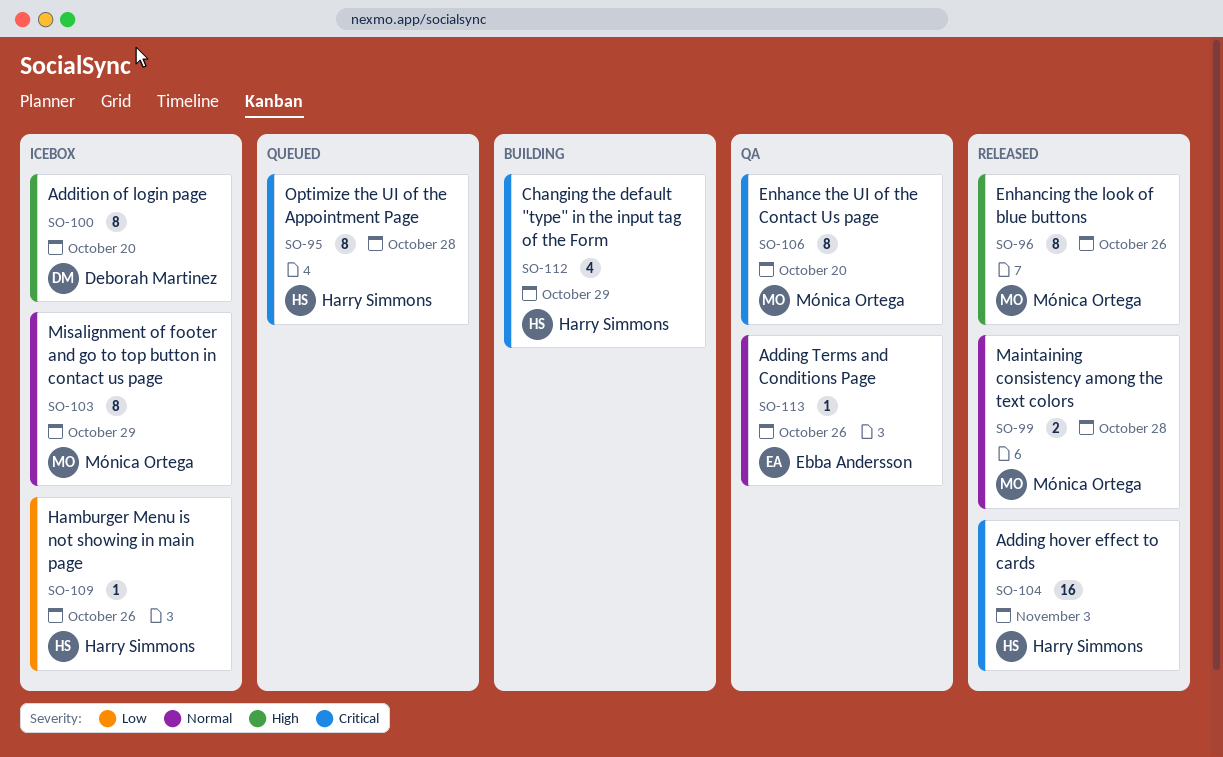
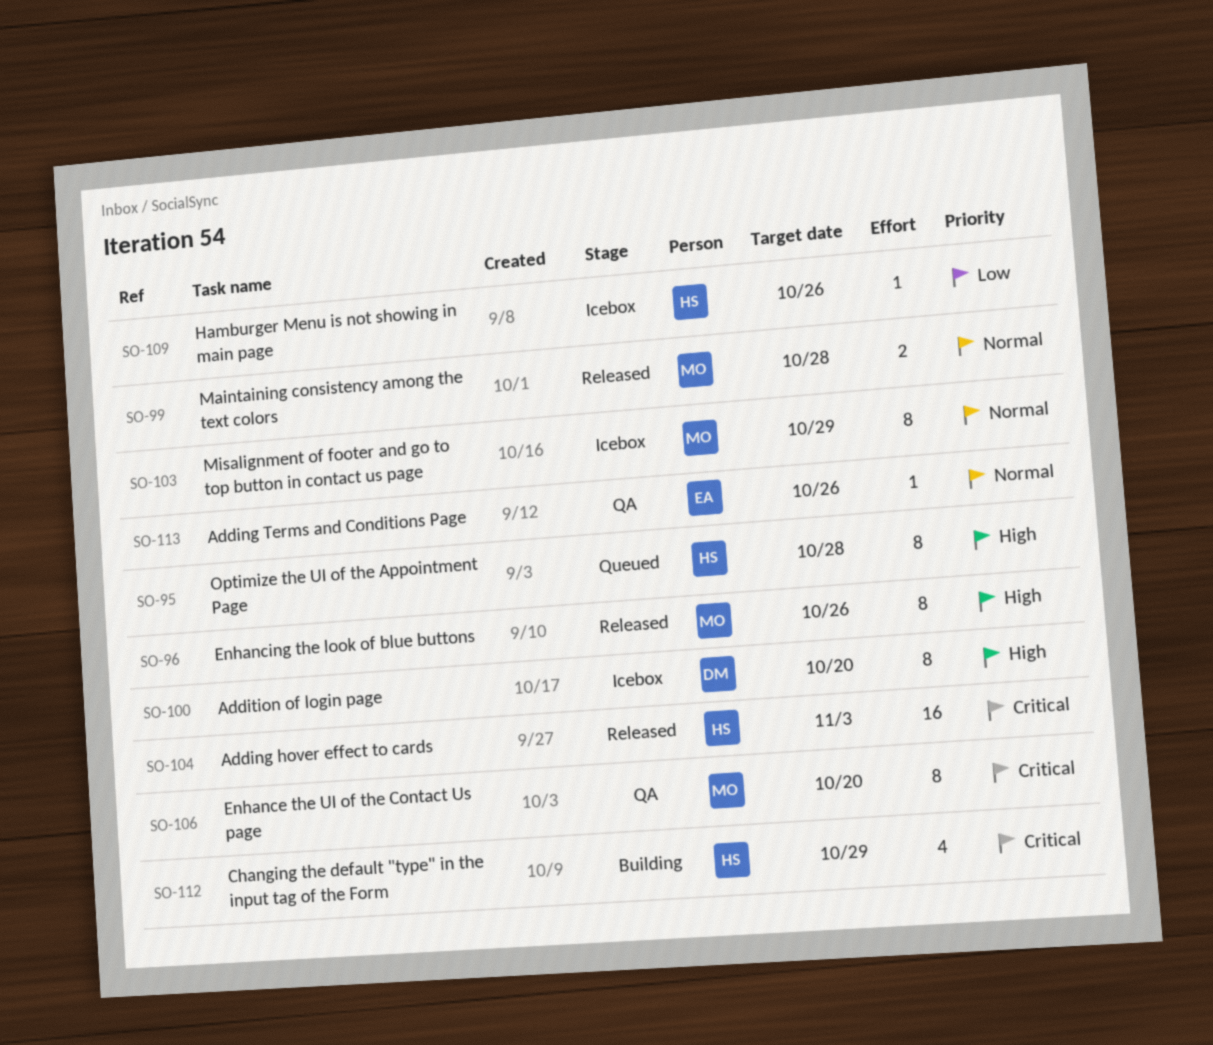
SO-95, priority: Critical -> High

